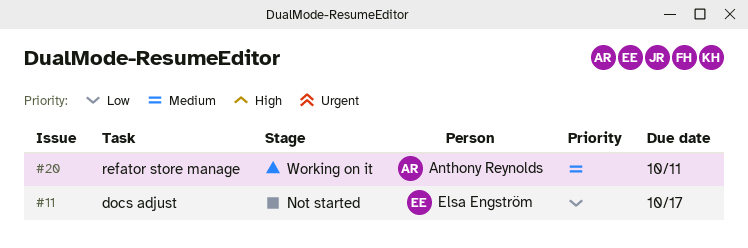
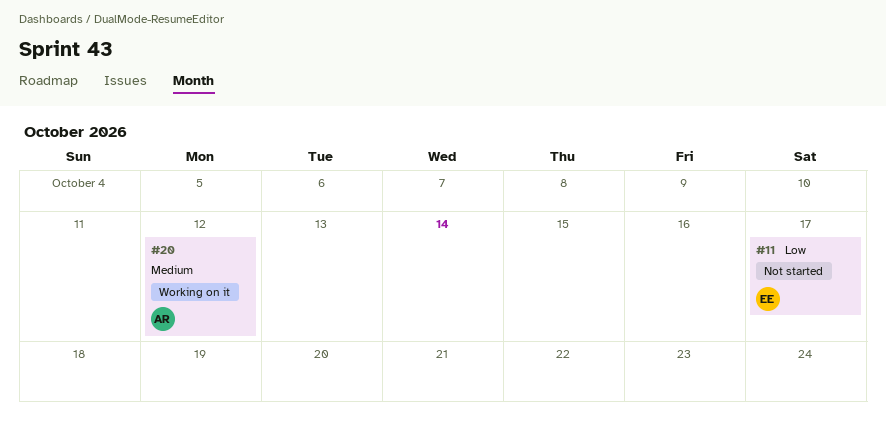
#20, due: Oct 11 -> Oct 12

